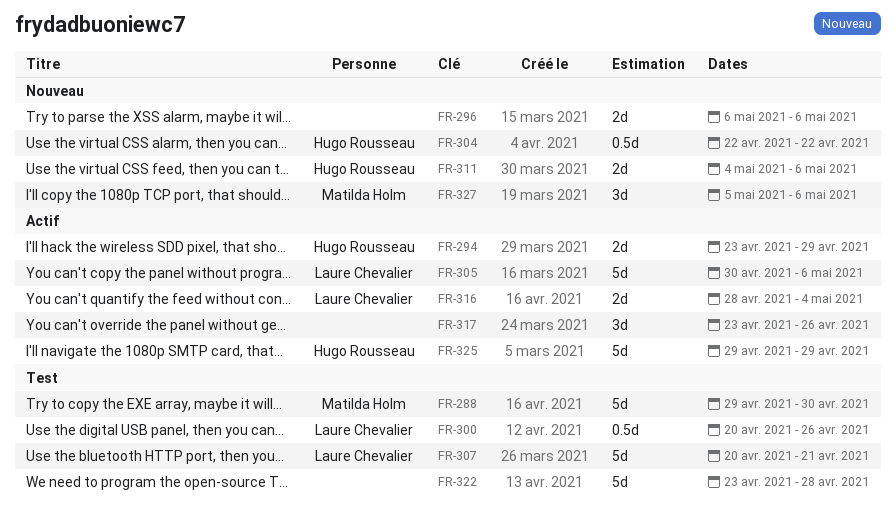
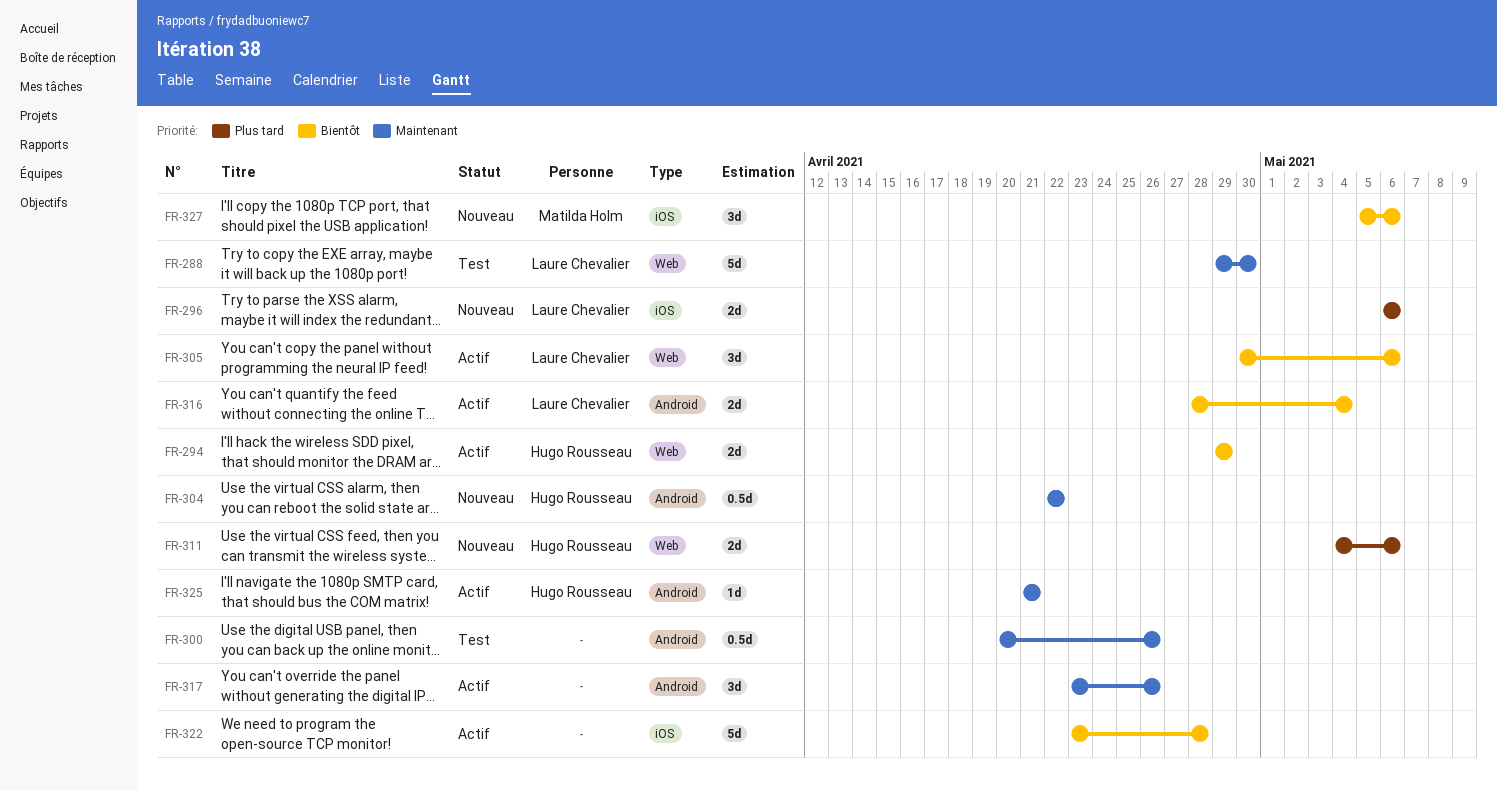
FR-288, owner: Matilda Holm -> Laure Chevalier
FR-294, start: Apr 23 -> Apr 29
FR-296, owner: none -> Laure Chevalier
FR-300, owner: Laure Chevalier -> none
FR-305, estimate: 5d -> 3d
FR-307: present -> none
FR-322, status: Test -> Actif
FR-325, estimate: 5d -> 1d
FR-325, start: Apr 29 -> Apr 21
FR-325, due: Apr 29 -> Apr 21

